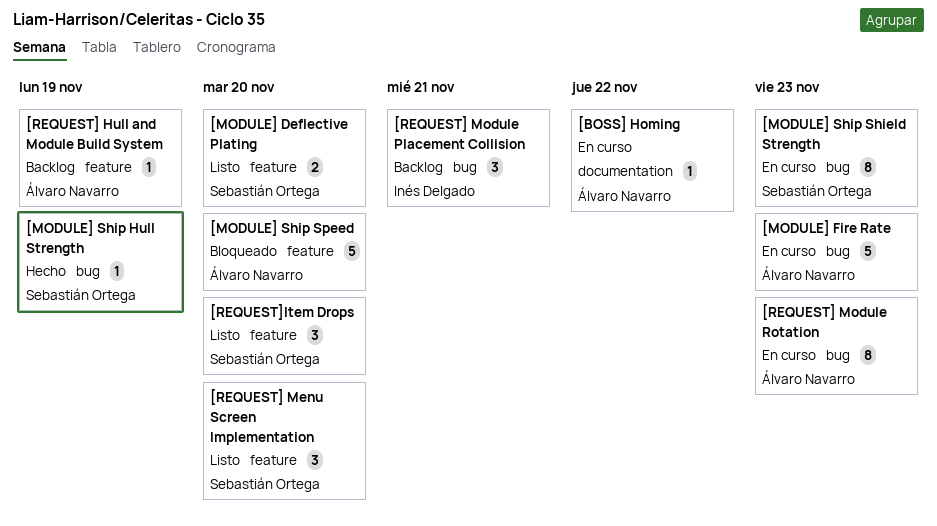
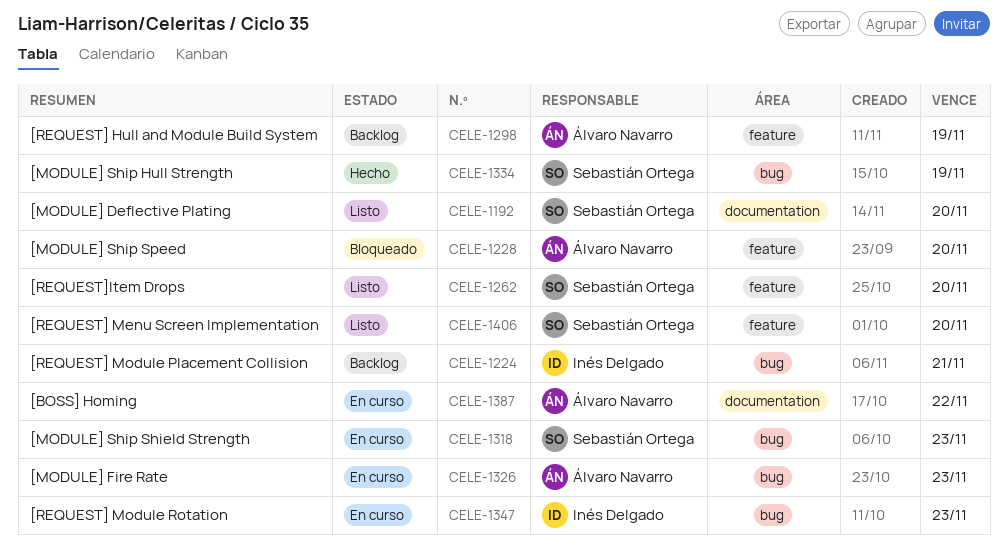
[MODULE] Deflective Plating, label: feature -> documentation
[REQUEST] Module Rotation, owner: Álvaro Navarro -> Inés Delgado

